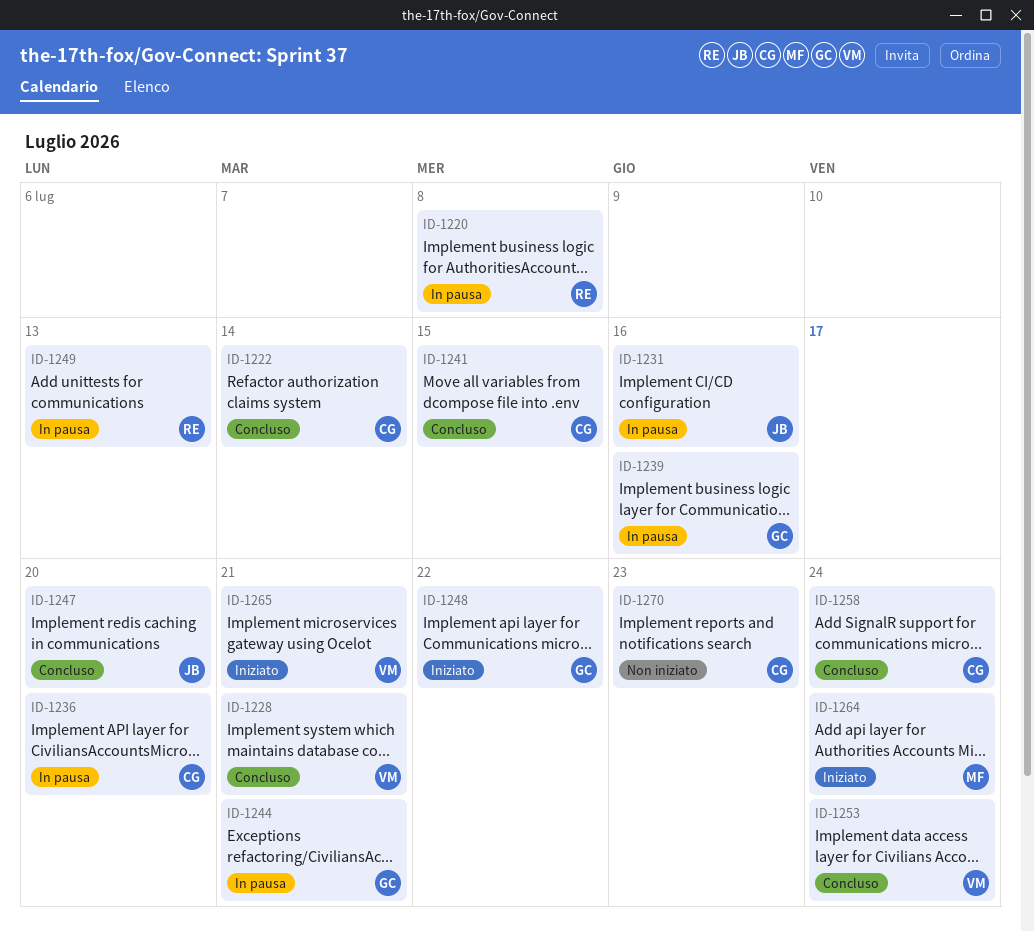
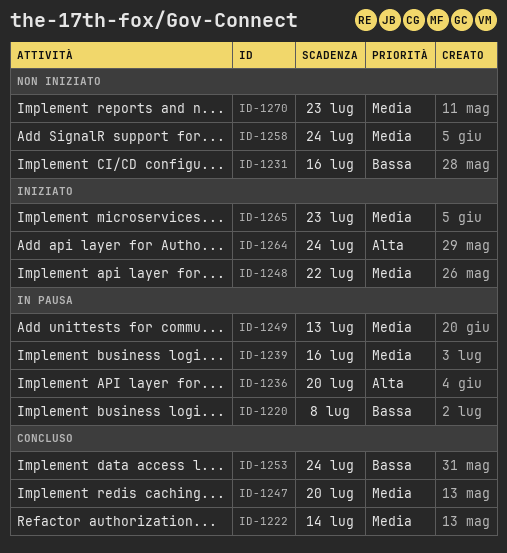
ID-1228: present -> none
ID-1231, status: In pausa -> Non iniziato
ID-1241: present -> none
ID-1244: present -> none
ID-1258, status: Concluso -> Non iniziato
ID-1265, due: Jul 21 -> Jul 23

